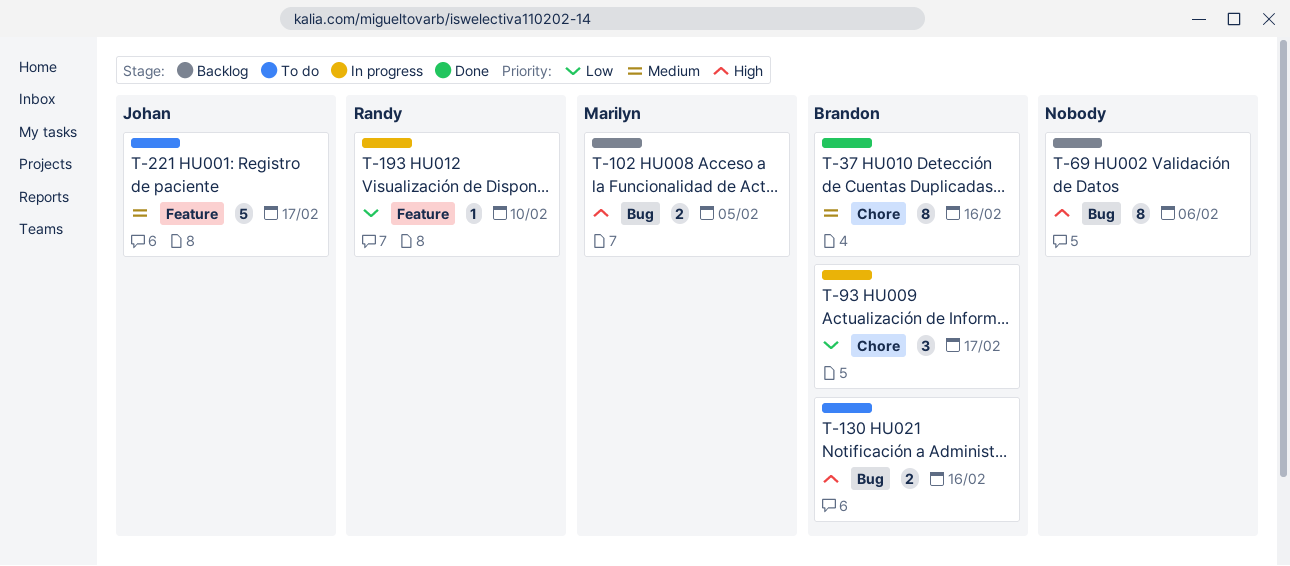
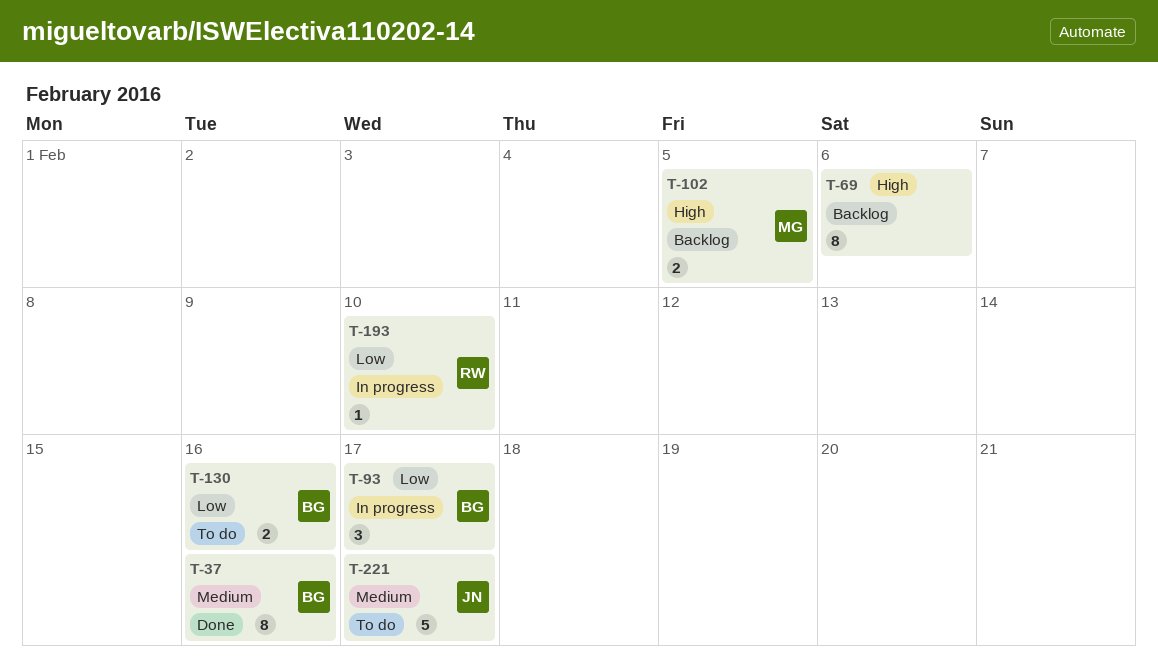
T-130, priority: High -> Low

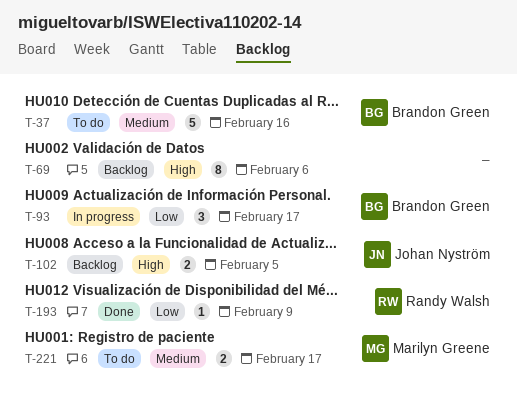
T-37, status: Done -> To do
T-37, estimate: 8 -> 5
T-102, owner: Marilyn Greene -> Johan Nyström
T-130: present -> none
T-193, status: In progress -> Done
T-193, due: Feb 10 -> Feb 9
T-221, owner: Johan Nyström -> Marilyn Greene
T-221, estimate: 5 -> 2

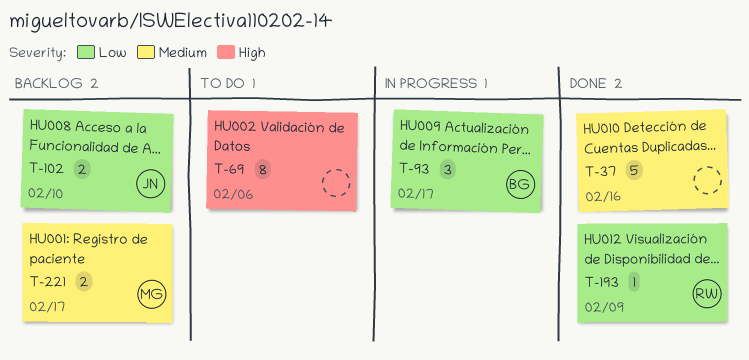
T-37, status: To do -> Done
T-37, owner: Brandon Green -> none
T-69, status: Backlog -> To do
T-102, priority: High -> Low
T-102, due: Feb 5 -> Feb 10
T-221, status: To do -> Backlog

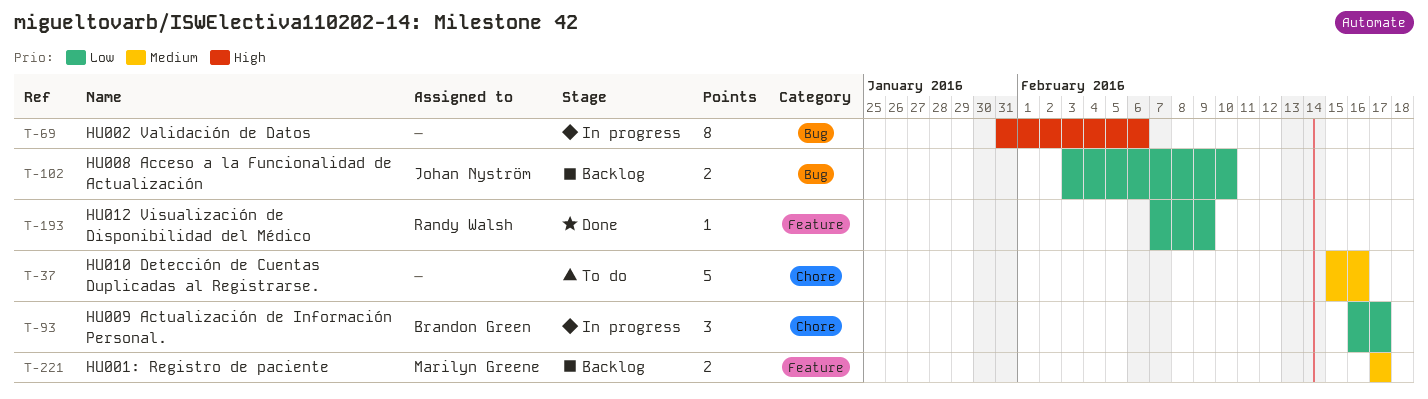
T-37, status: Done -> To do
T-69, status: To do -> In progress

